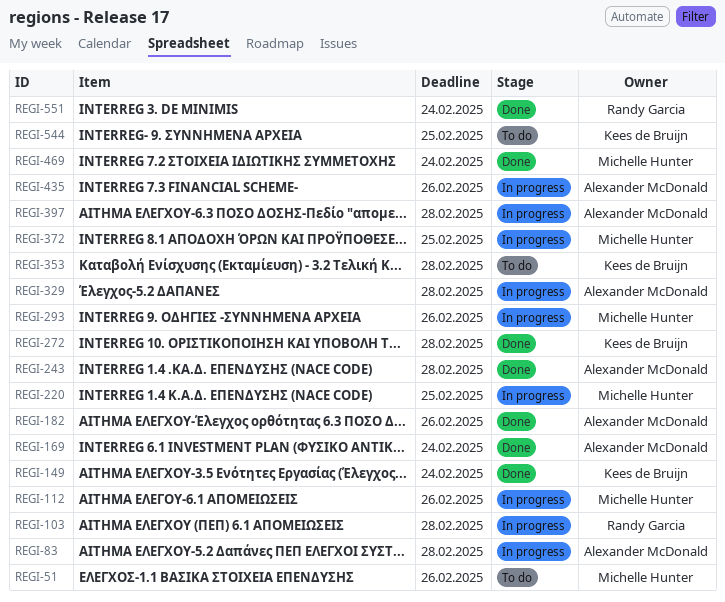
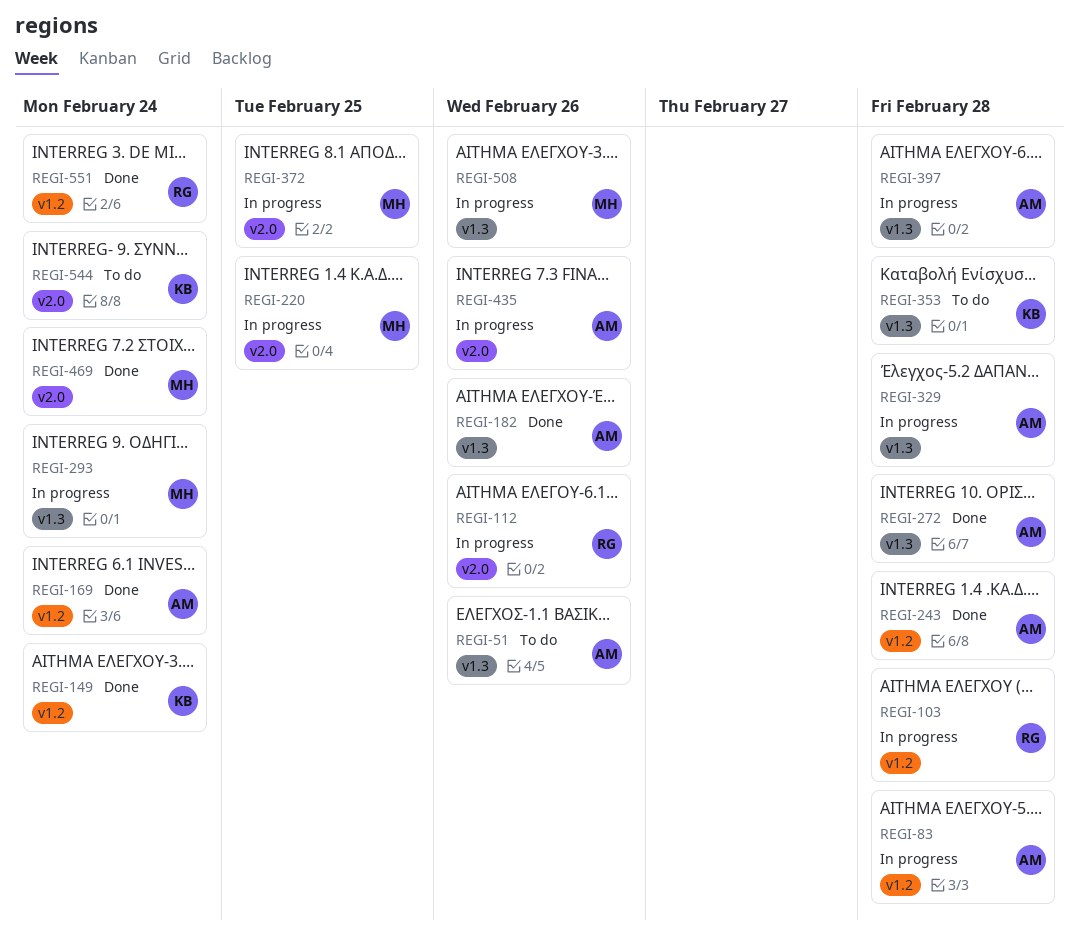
REGI-51, owner: Michelle Hunter -> Alexander McDonald
REGI-112, owner: Michelle Hunter -> Randy Garcia
REGI-272, owner: Kees de Bruijn -> Alexander McDonald
REGI-293, due: Feb 26 -> Feb 24
REGI-508: none -> present
REGI-544, due: Feb 25 -> Feb 24

